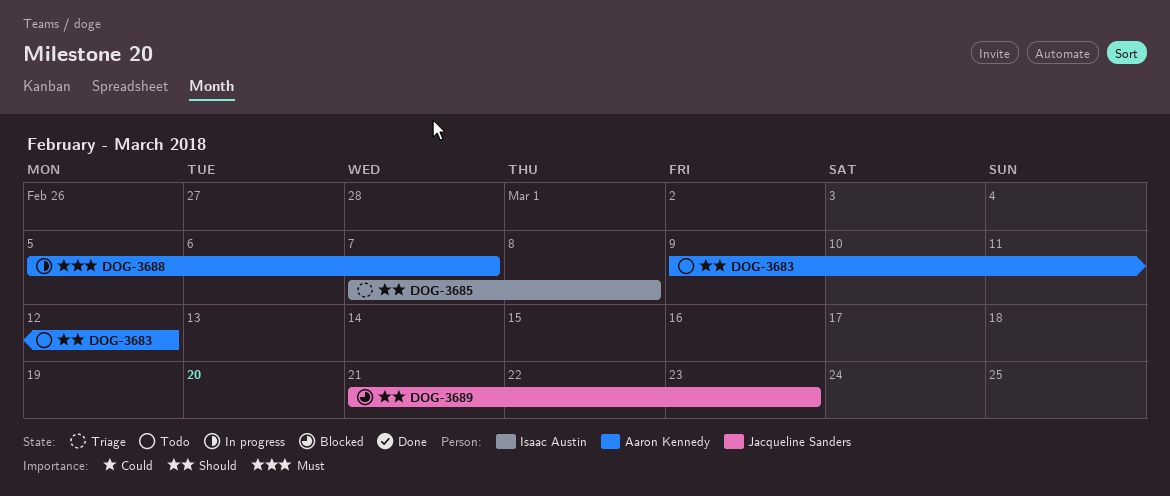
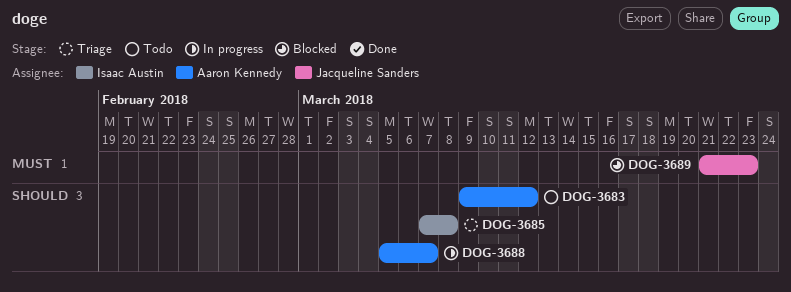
DOG-3688, priority: Must -> Should
DOG-3689, priority: Should -> Must

